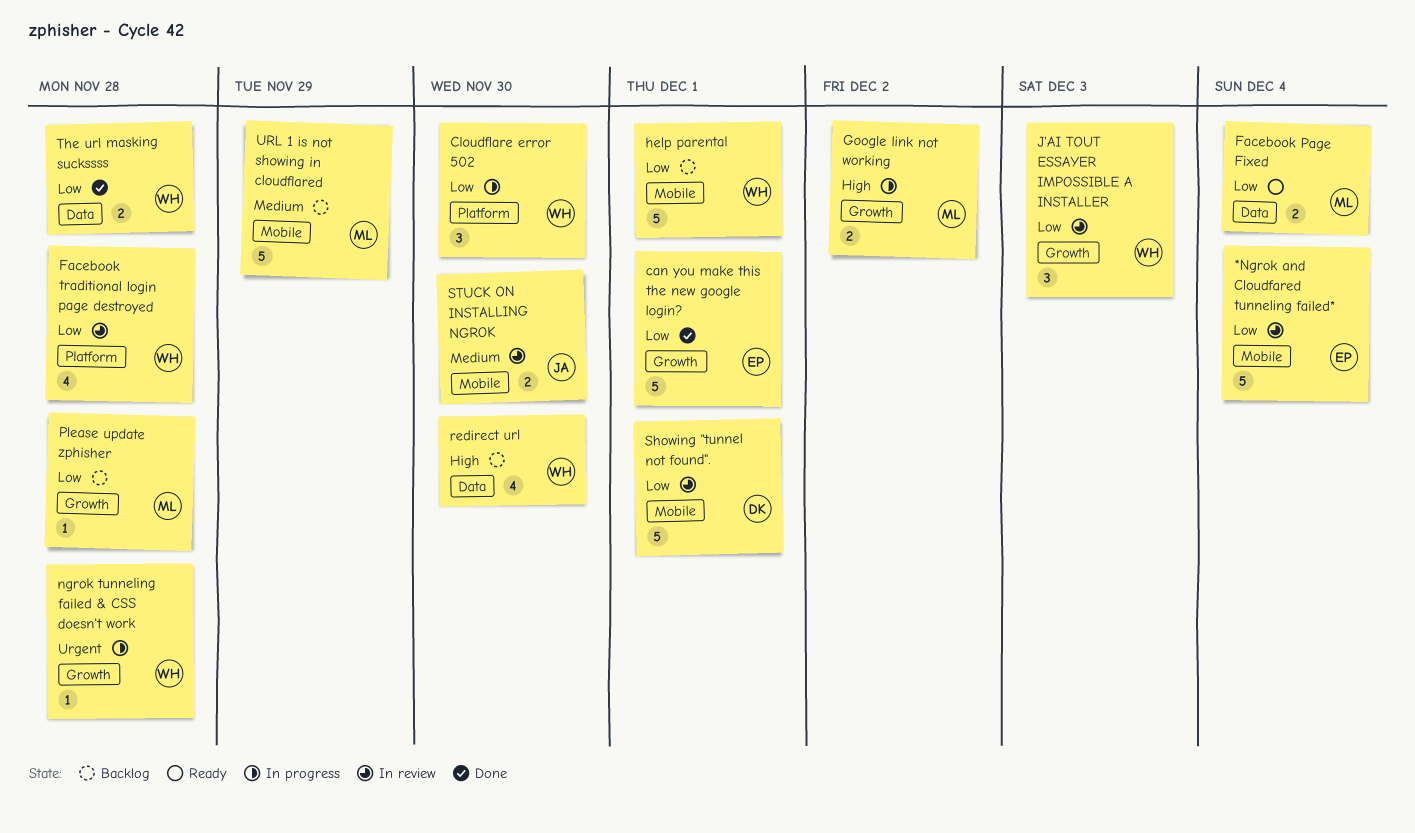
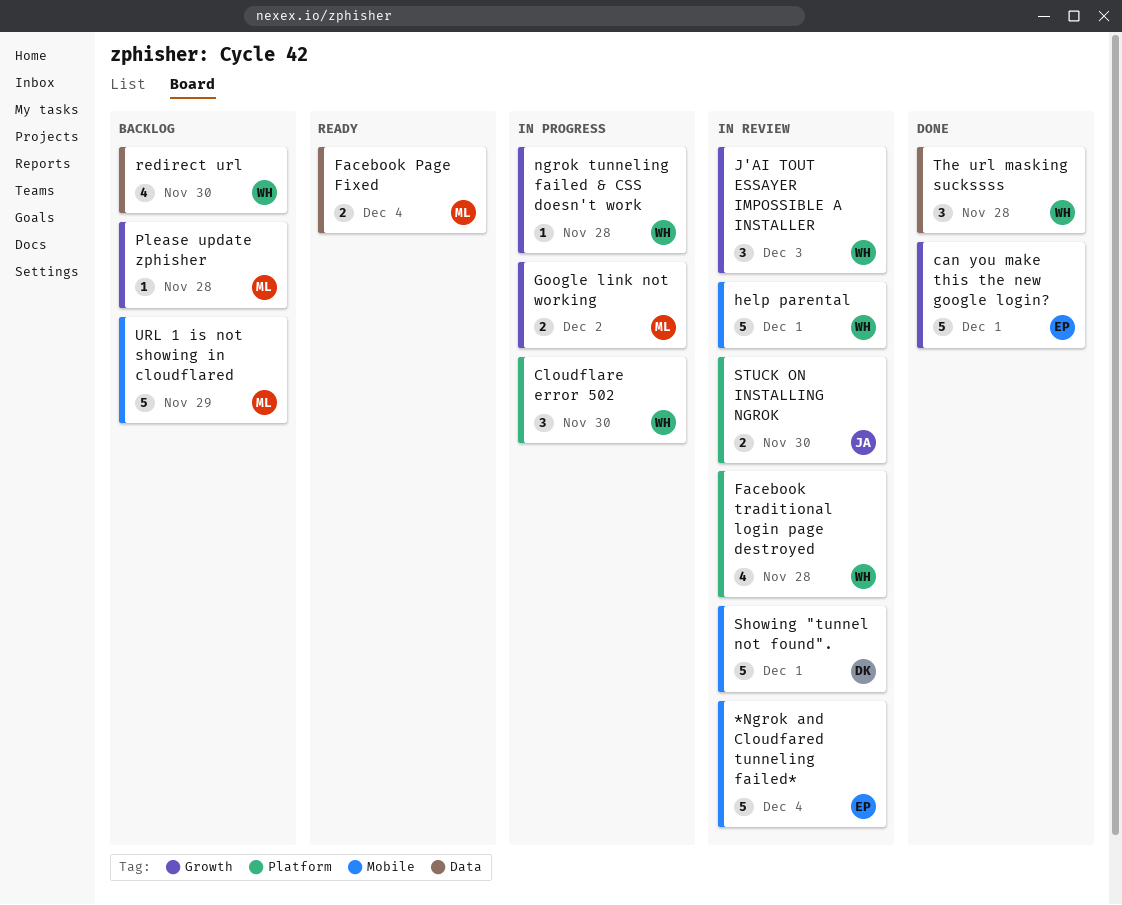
help parental, status: Backlog -> In review
STUCK ON INSTALLING NGROK, label: Mobile -> Platform
The url masking suckssss, estimate: 2 -> 3

